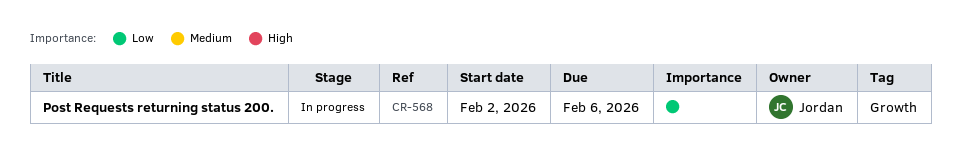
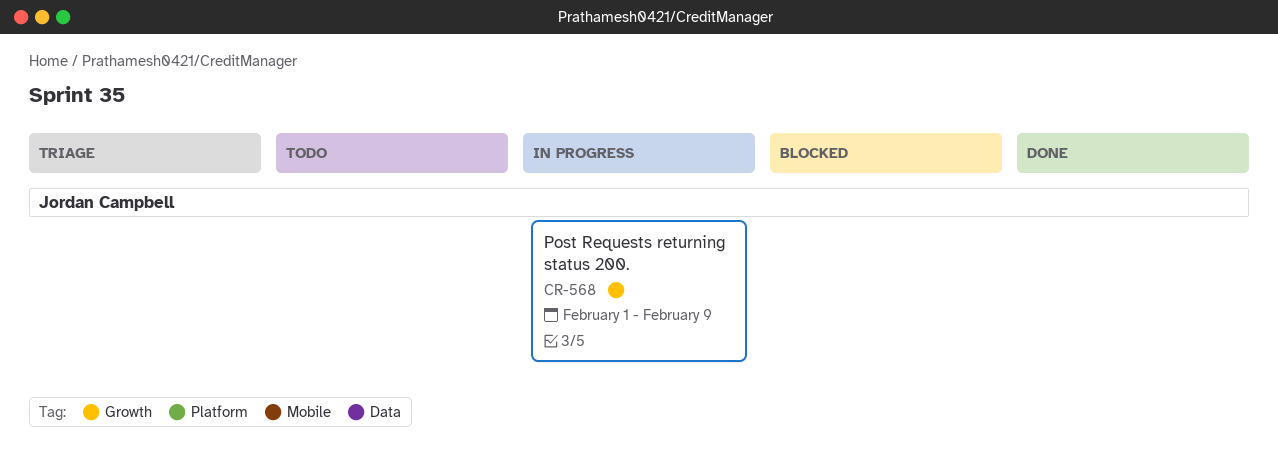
CR-568, start: Feb 2 -> Feb 1
CR-568, due: Feb 6 -> Feb 9

